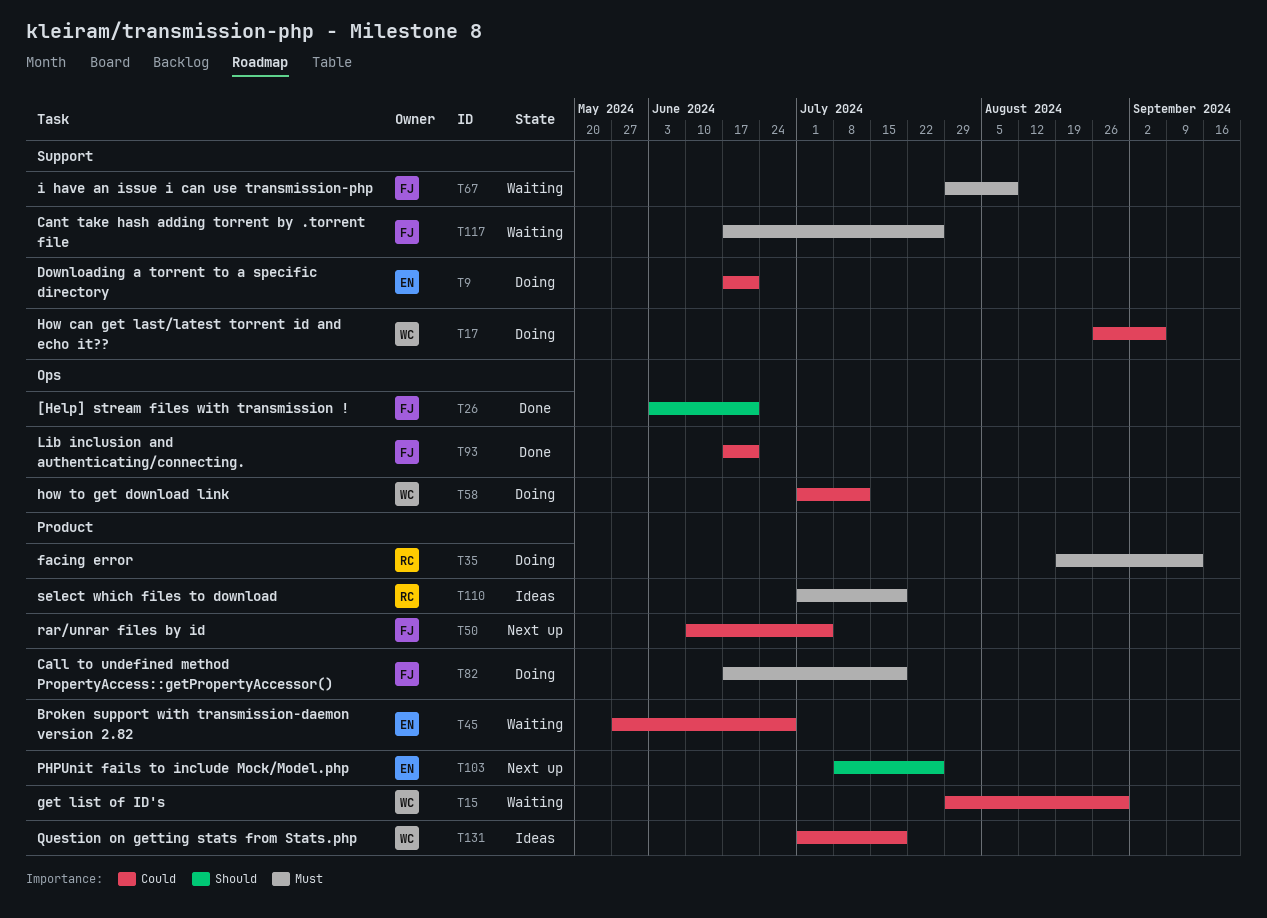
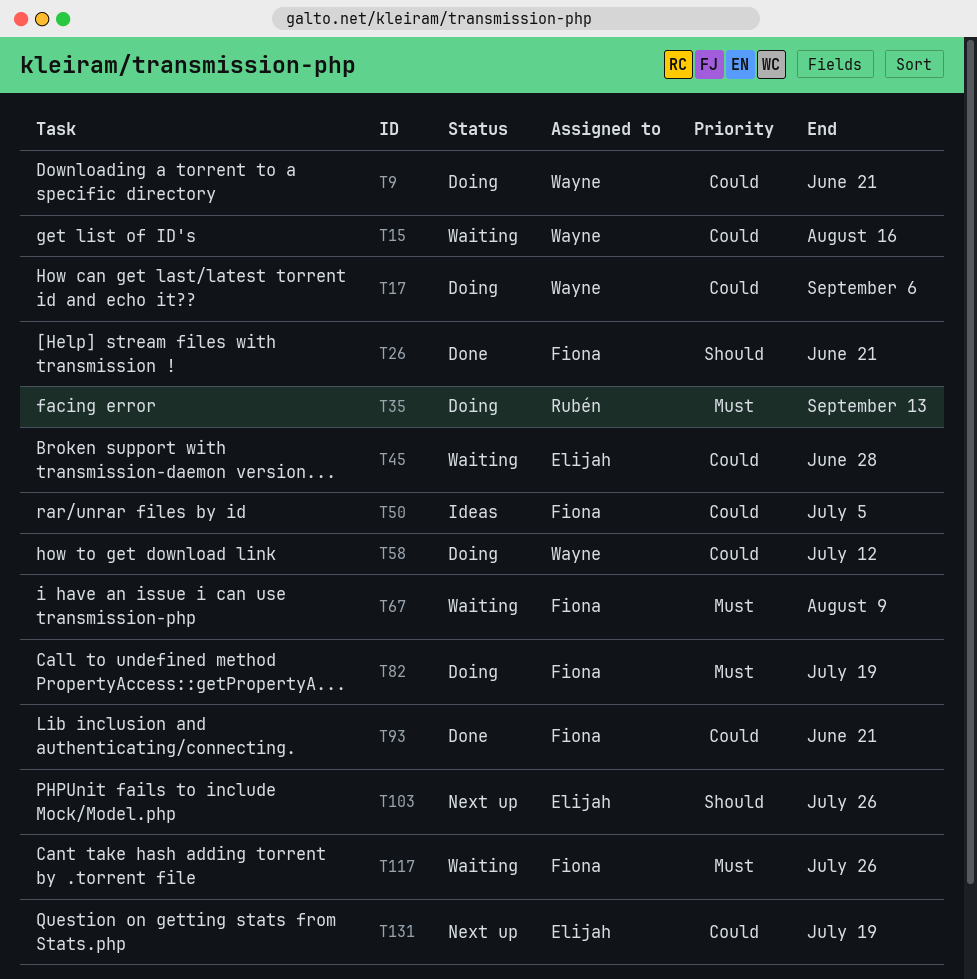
T9, owner: Elijah -> Wayne
T15, due: Aug 30 -> Aug 16
T50, status: Next up -> Ideas
T110: present -> none
T131, status: Ideas -> Next up
T131, owner: Wayne -> Elijah

